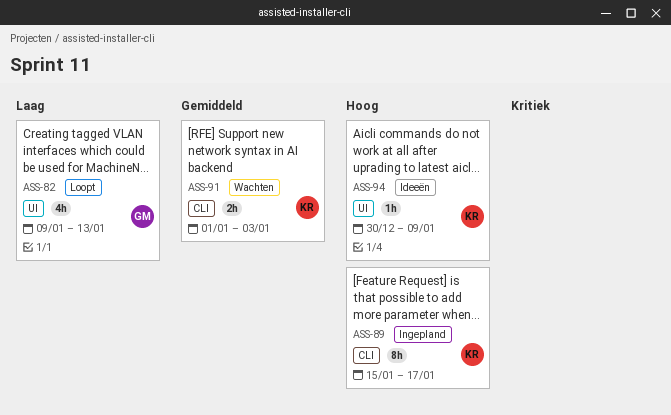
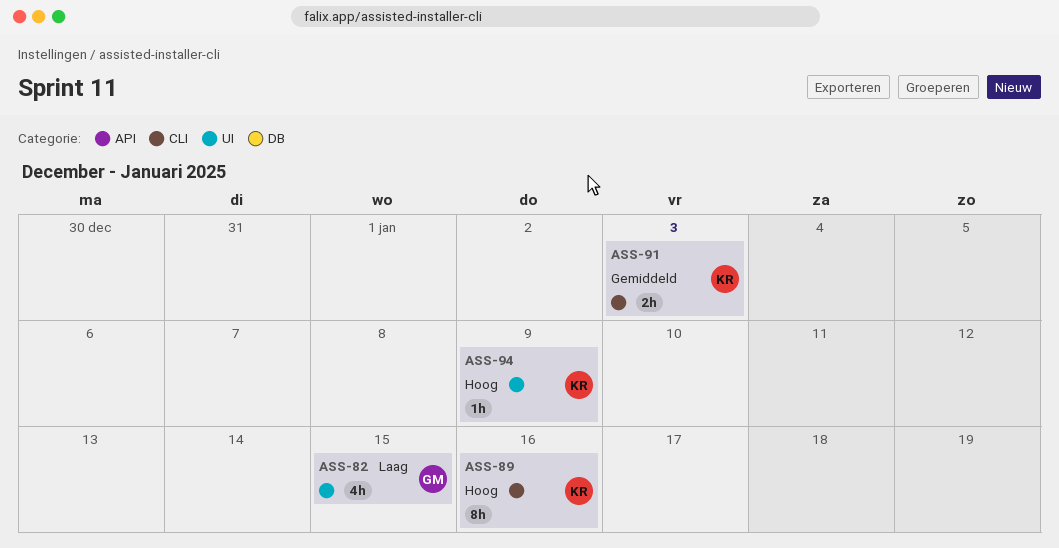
ASS-82, due: Jan 13 -> Jan 15
ASS-89, due: Jan 17 -> Jan 16

